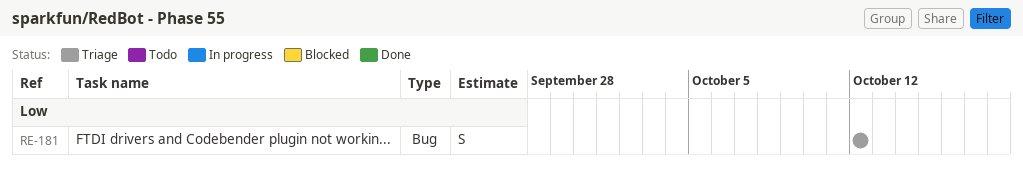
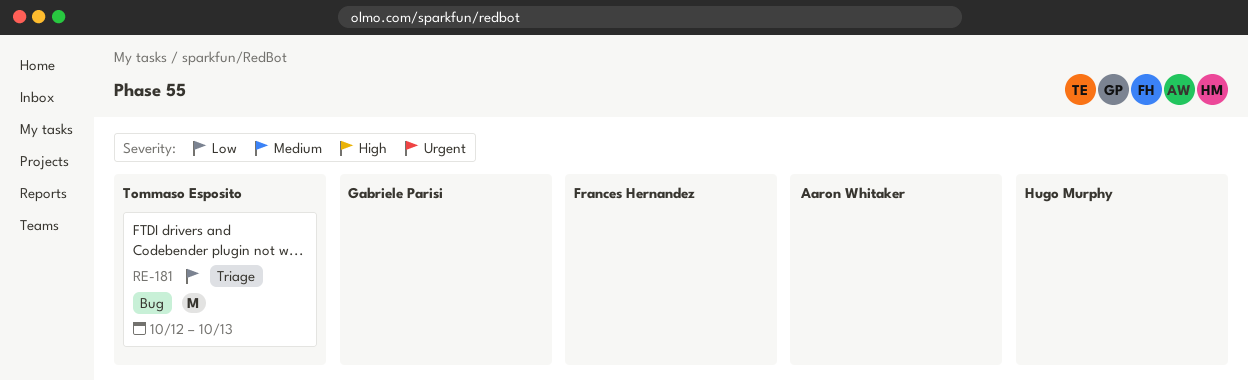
RE-181, estimate: S -> M
RE-181, due: Oct 12 -> Oct 13

